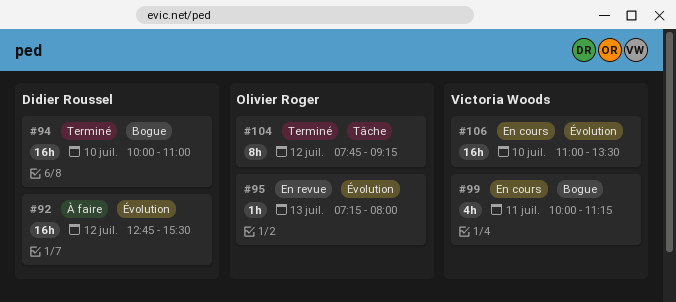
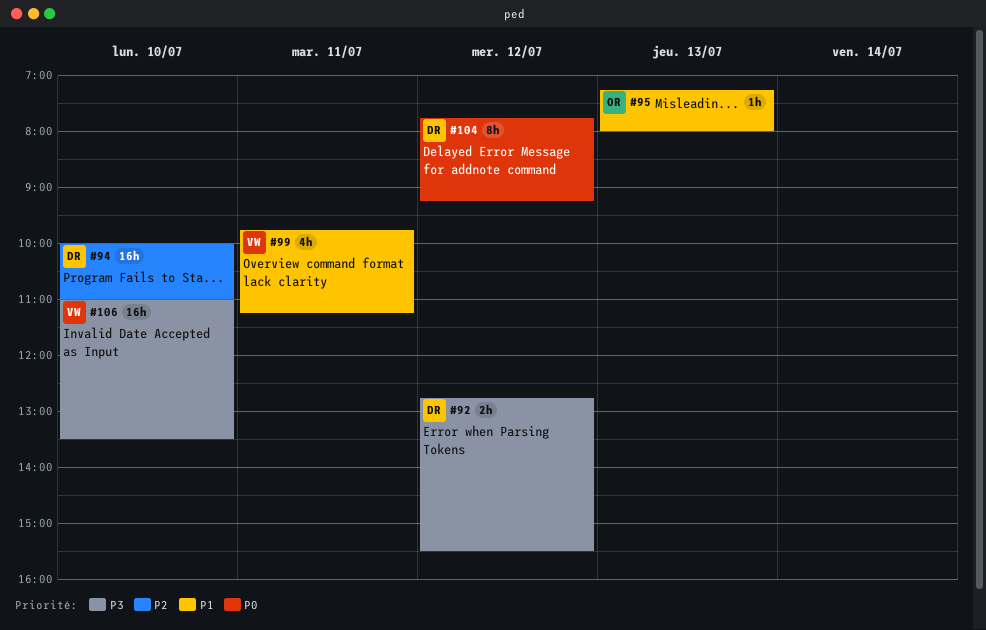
#92, estimate: 16h -> 2h
#99, begins: 10:00 -> 09:45
#104, owner: Olivier Roger -> Didier Roussel

